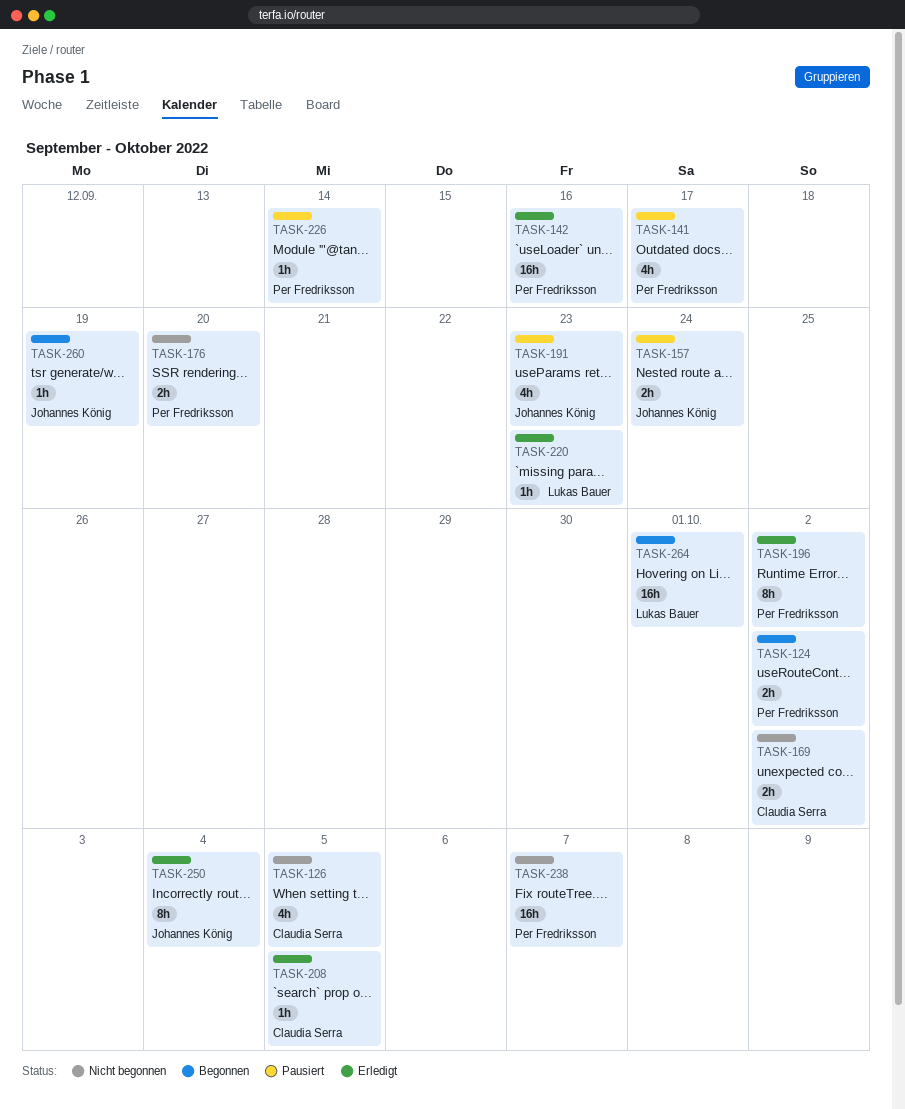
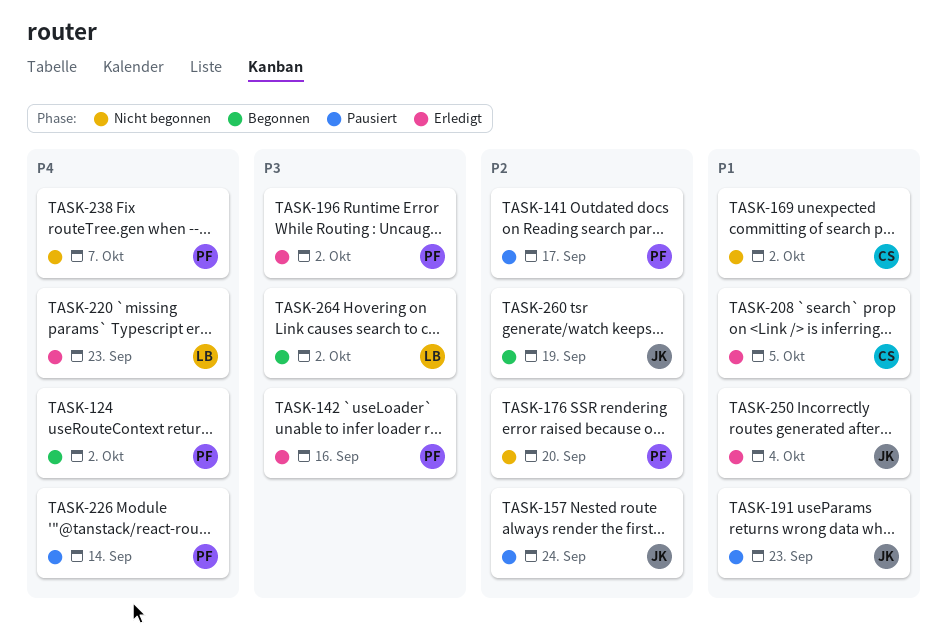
TASK-126: present -> none
TASK-264, due: Oct 1 -> Oct 2

